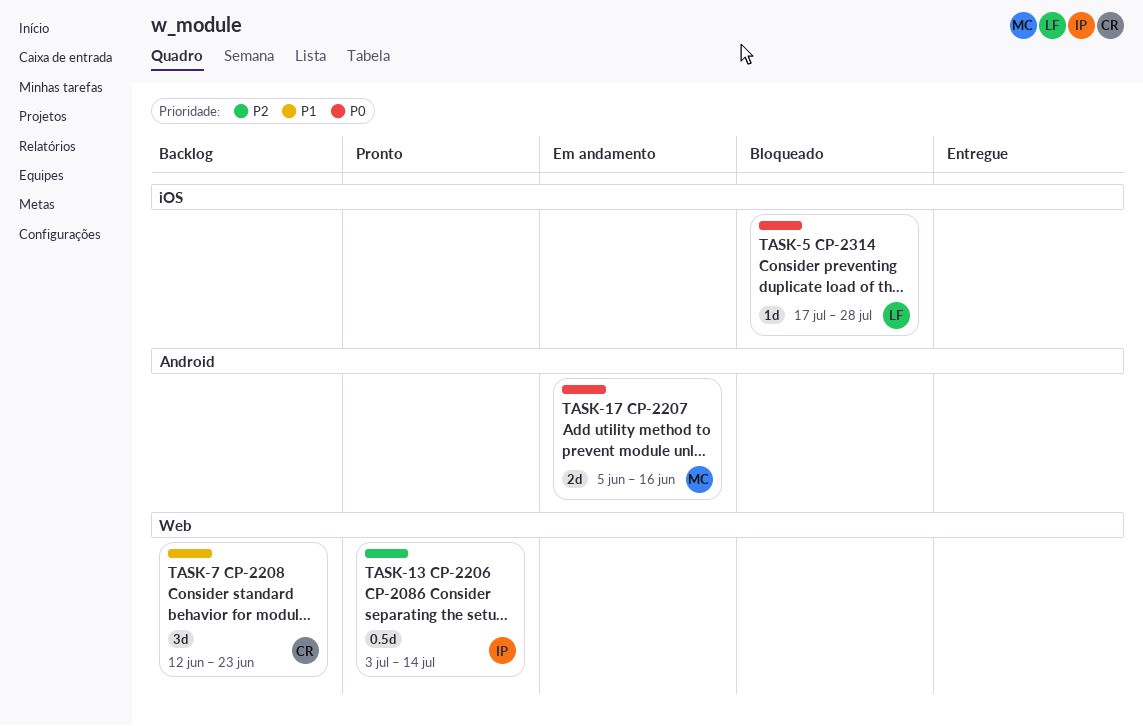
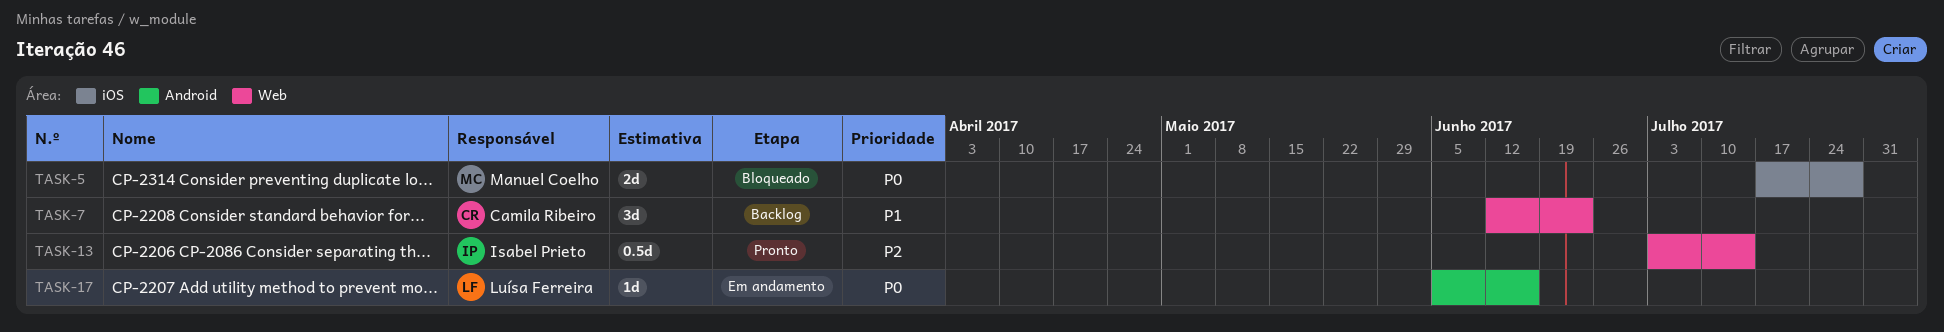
TASK-5, owner: Luísa Ferreira -> Manuel Coelho
TASK-5, estimate: 1d -> 2d
TASK-17, owner: Manuel Coelho -> Luísa Ferreira
TASK-17, estimate: 2d -> 1d

